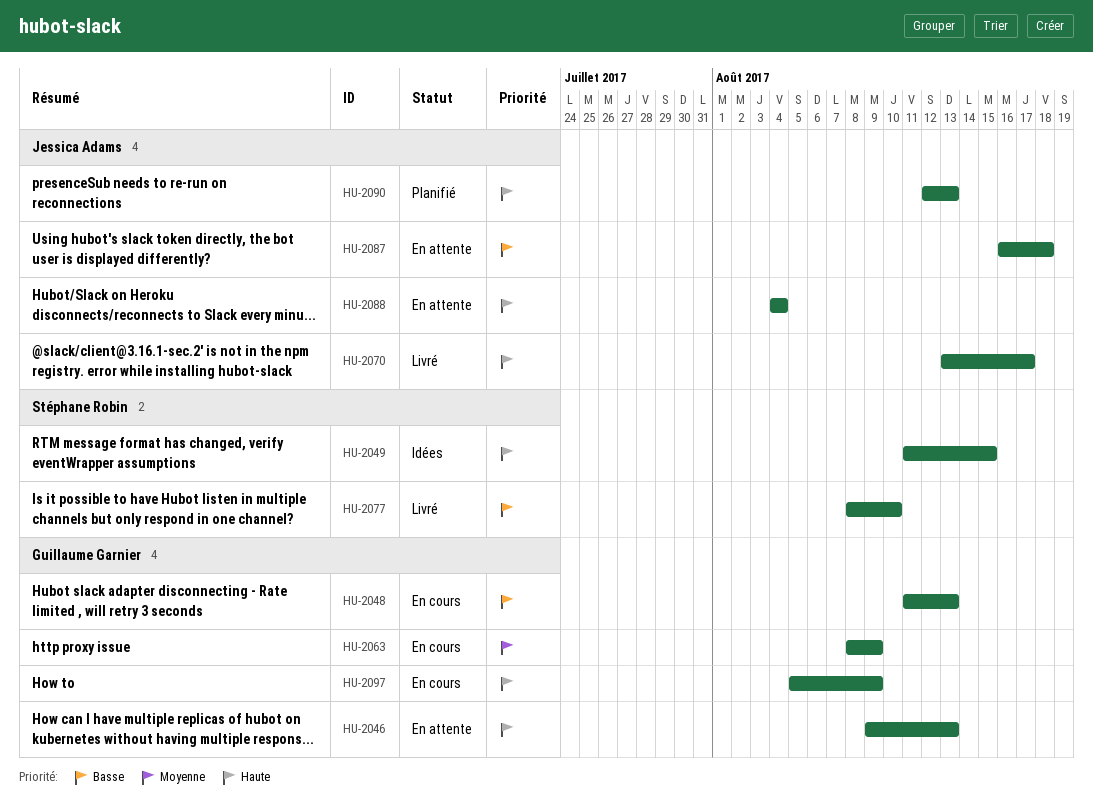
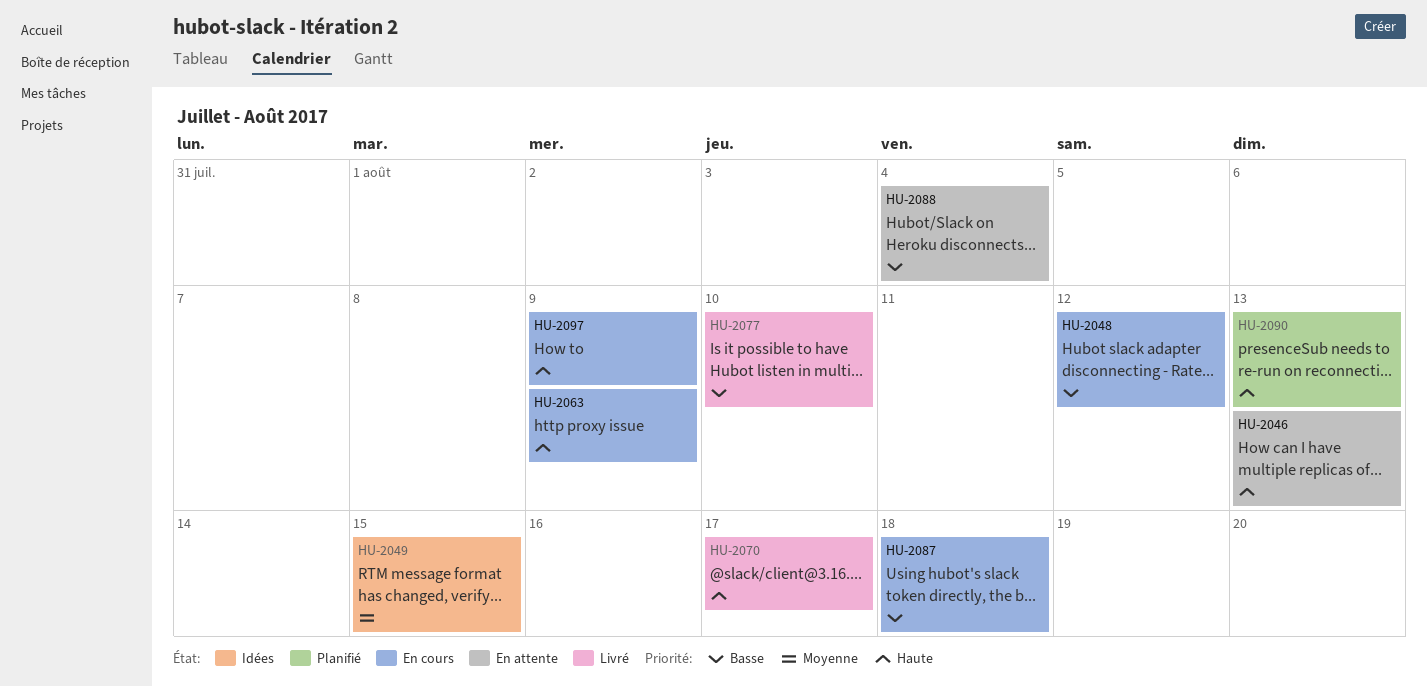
HU-2048, due: Aug 13 -> Aug 12
HU-2049, priority: Haute -> Moyenne
HU-2063, priority: Moyenne -> Haute
HU-2087, status: En attente -> En cours
HU-2088, priority: Haute -> Basse

